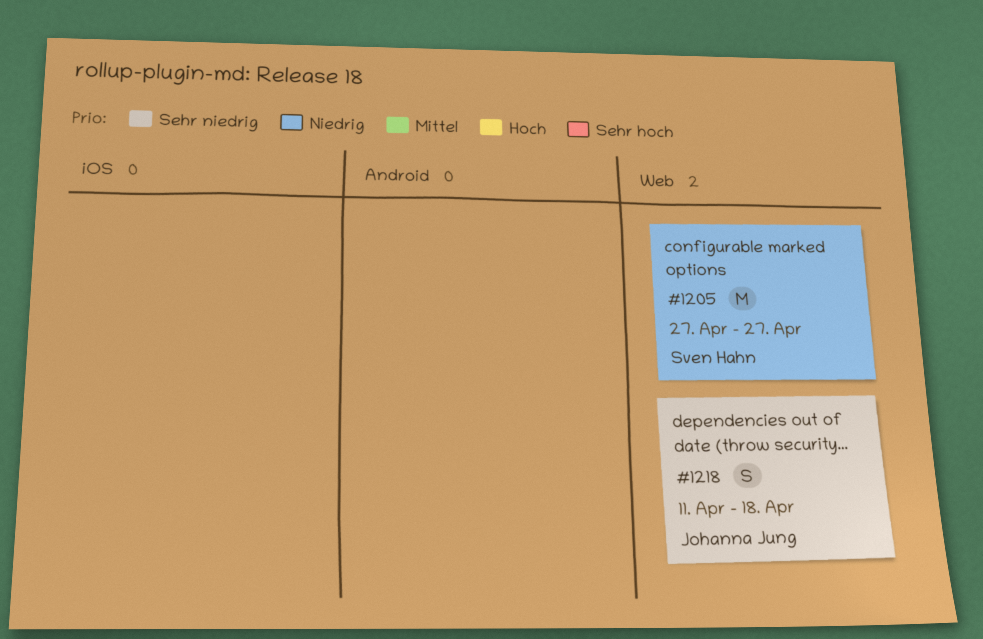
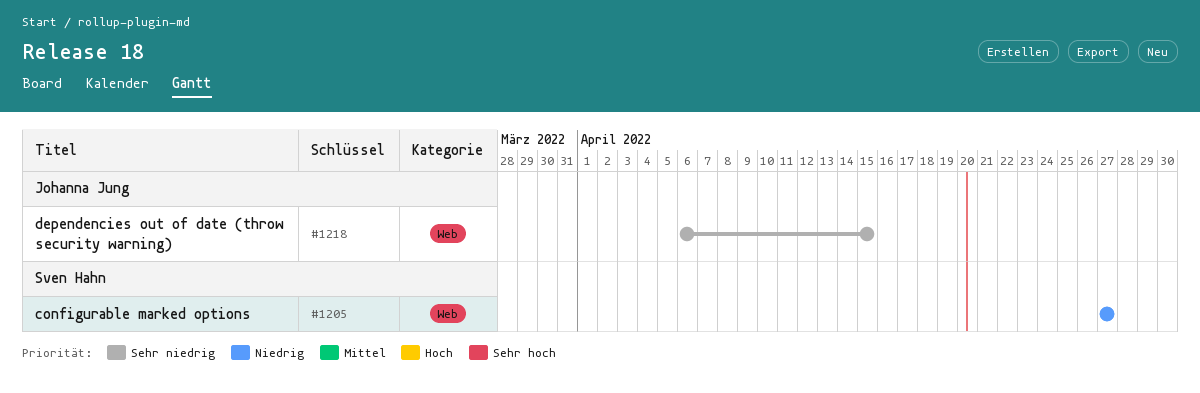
#1218, start: Apr 11 -> Apr 6
#1218, due: Apr 18 -> Apr 15

